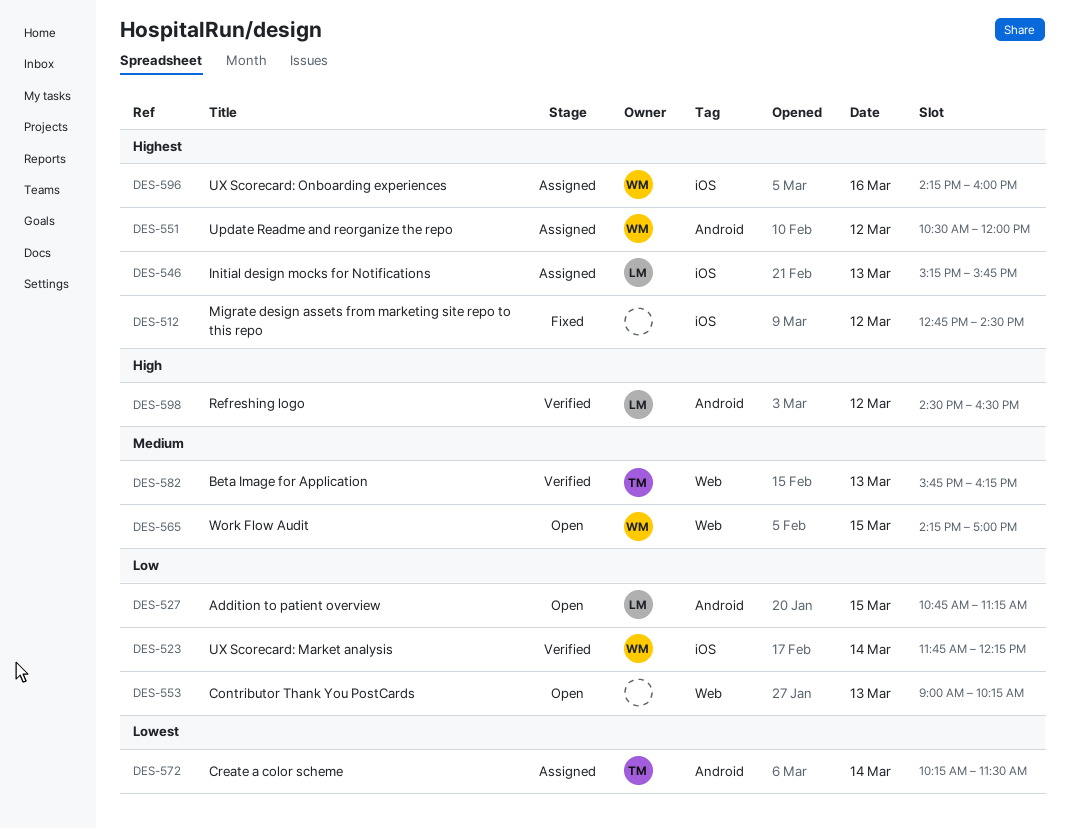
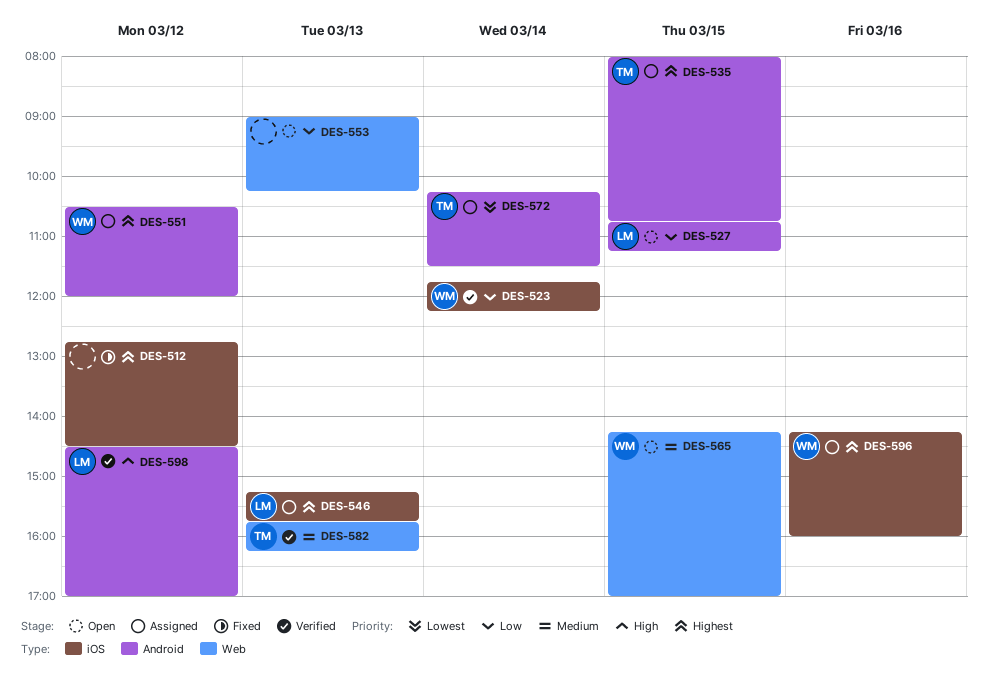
DES-535: none -> present
DES-598, ends: 16:30 -> 17:00

